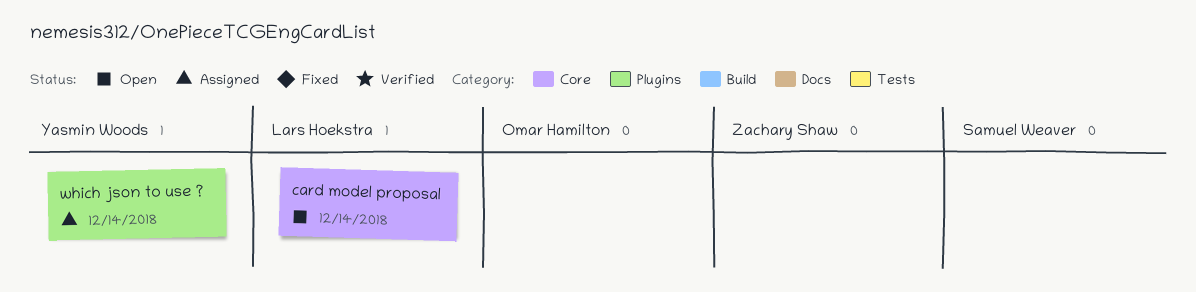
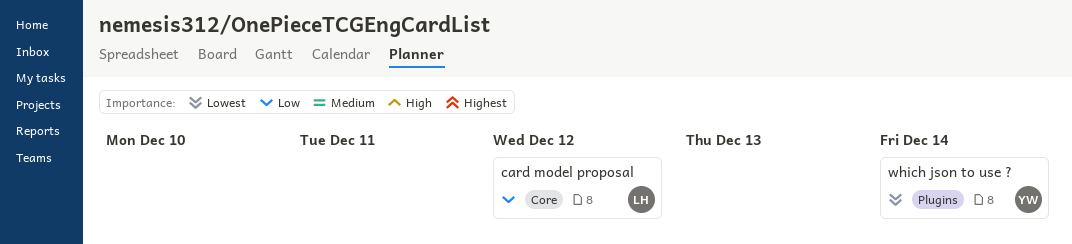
card model proposal, due: Dec 14 -> Dec 12

